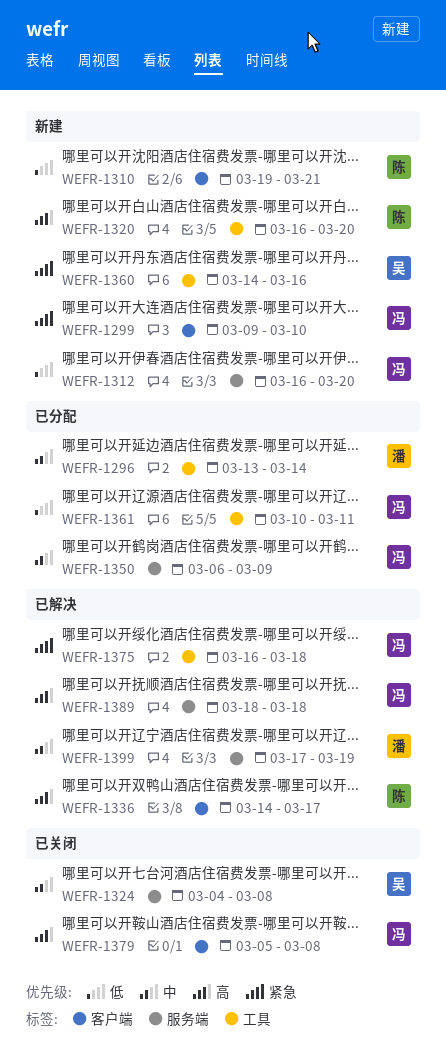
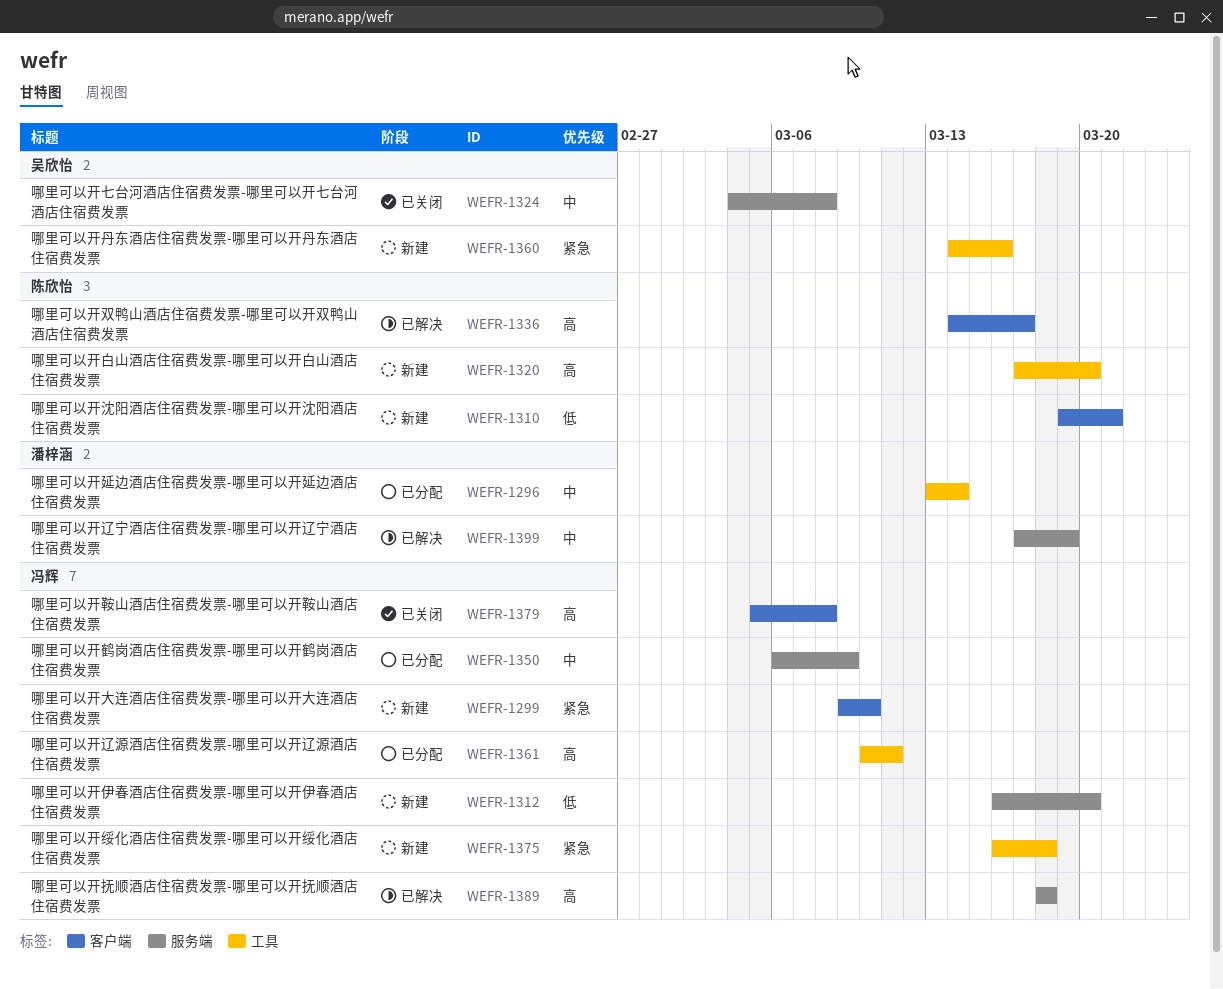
WEFR-1320, start: Mar 16 -> Mar 17
WEFR-1361, priority: 低 -> 高
WEFR-1375, status: 已解决 -> 新建

